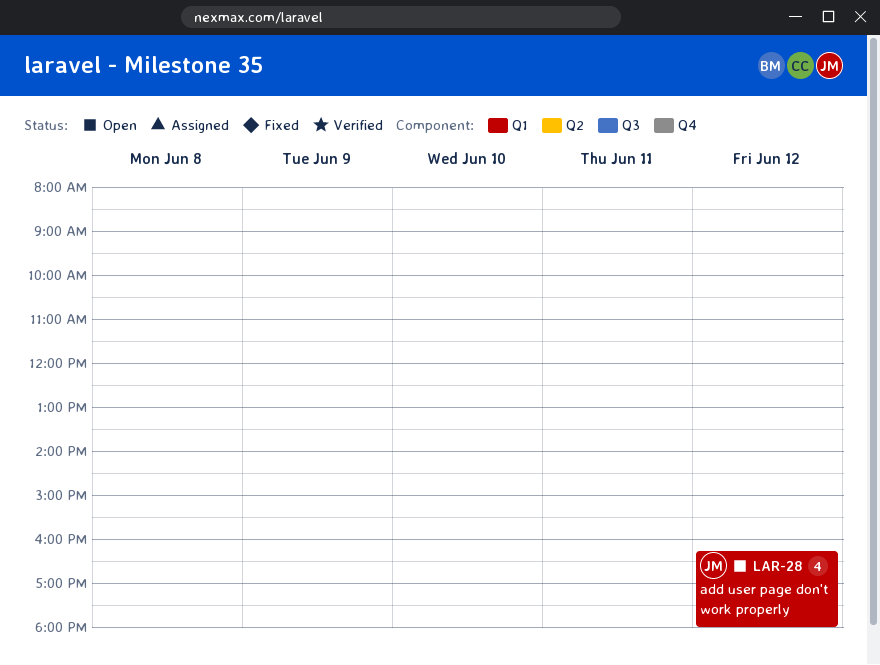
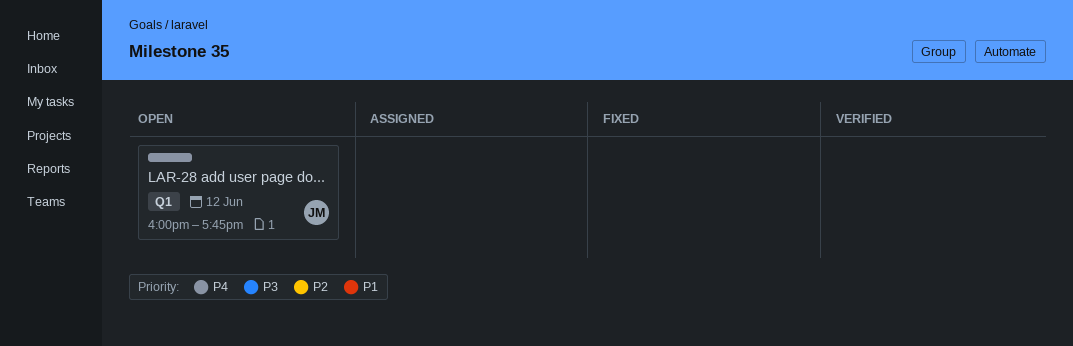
LAR-28, begins: 16:15 -> 16:00
LAR-28, ends: 18:00 -> 17:45

